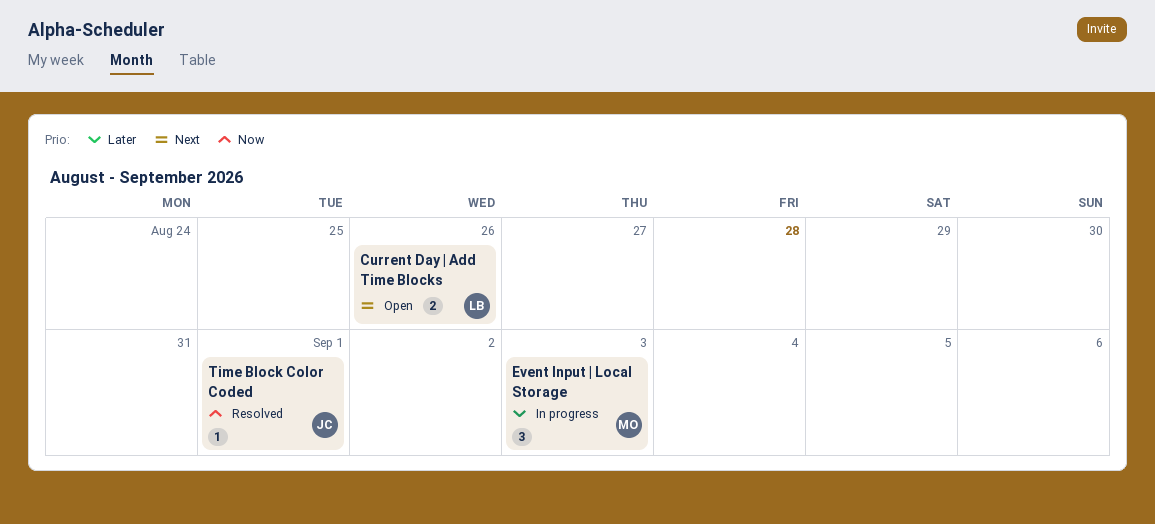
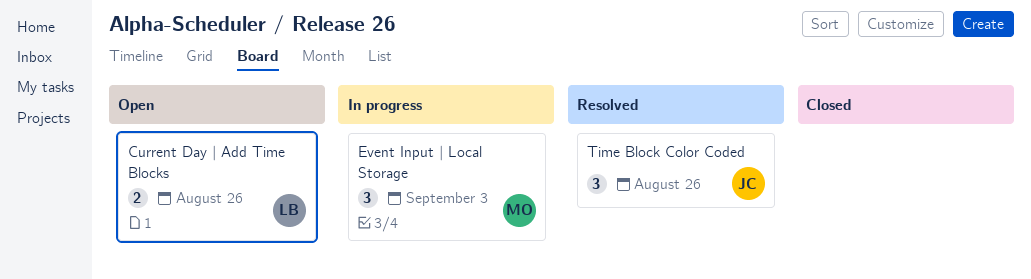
Time Block Color Coded, estimate: 1 -> 3
Time Block Color Coded, due: Sep 1 -> Aug 26

